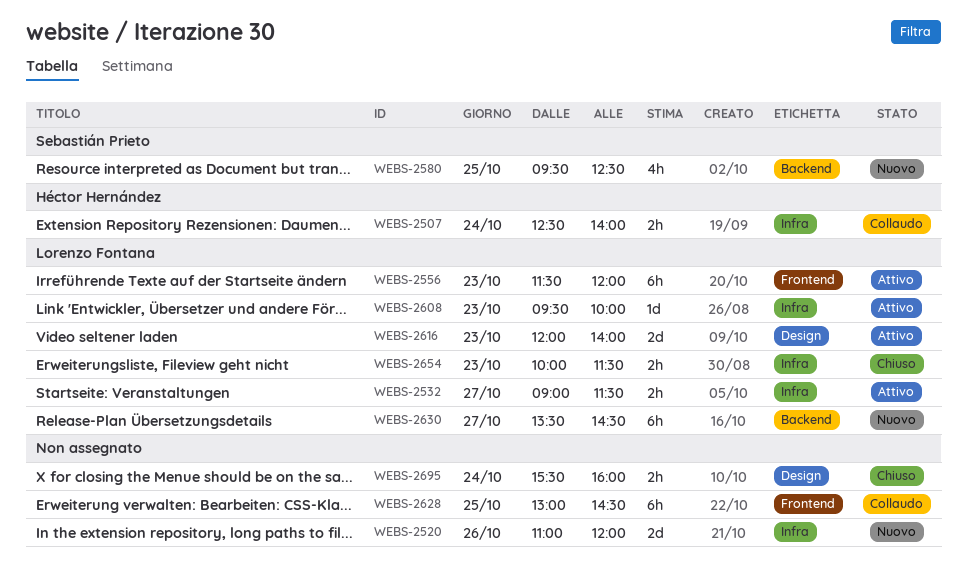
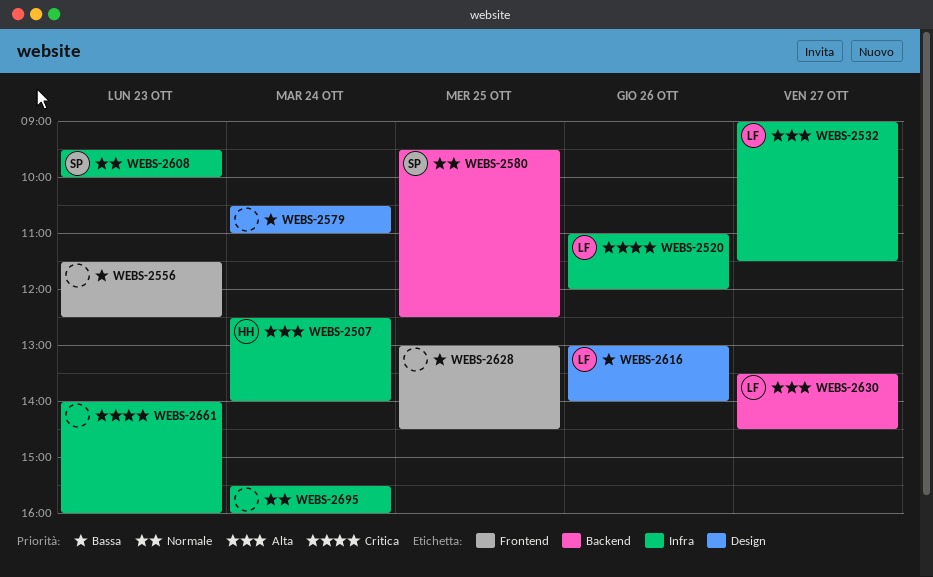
WEBS-2520, owner: none -> Lorenzo Fontana
WEBS-2556, owner: Lorenzo Fontana -> none
WEBS-2556, ends: 12:00 -> 12:30
WEBS-2579: none -> present
WEBS-2608, owner: Lorenzo Fontana -> Sebastián Prieto
WEBS-2616, day: Oct 23 -> Oct 26
WEBS-2616, begins: 12:00 -> 13:00
WEBS-2654: present -> none
WEBS-2661: none -> present
WEBS-2695, label: Design -> Infra

